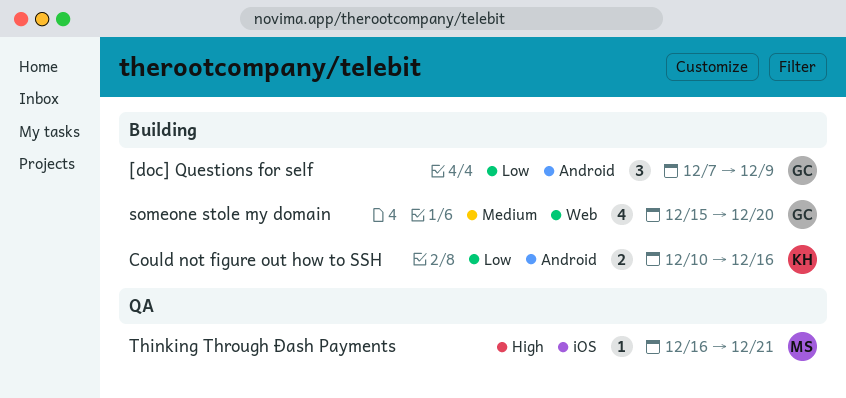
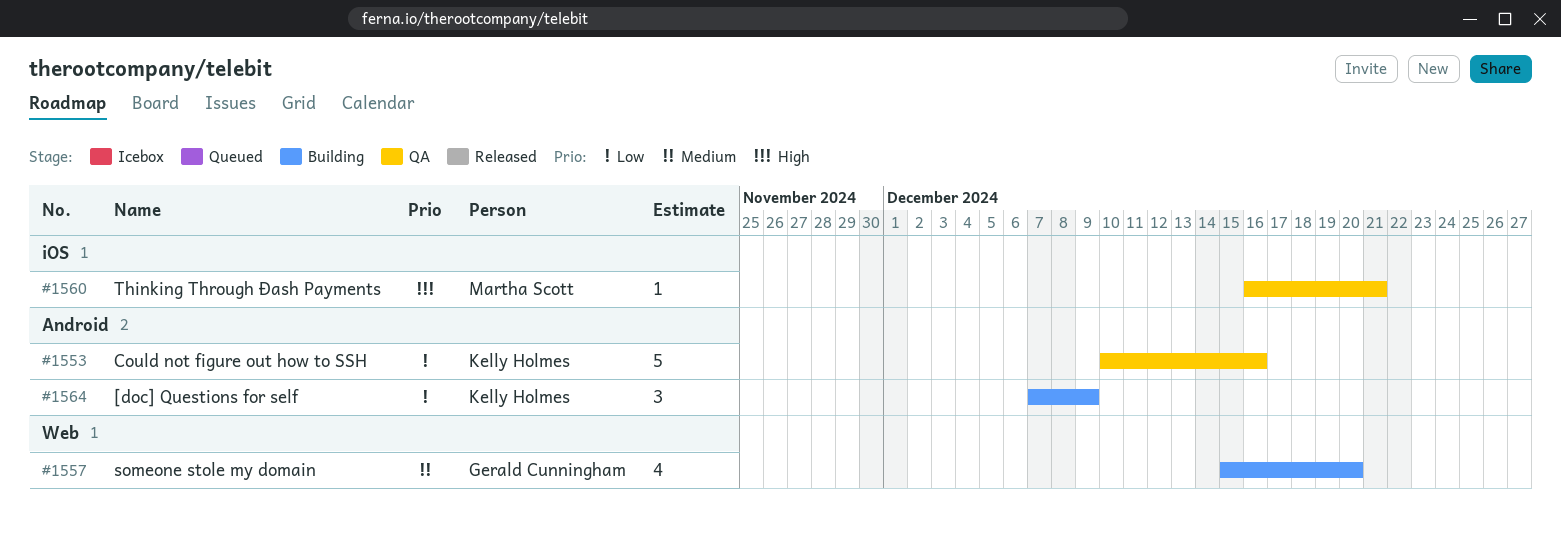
[doc] Questions for self, owner: Gerald Cunningham -> Kelly Holmes
Could not figure out how to SSH, status: Building -> QA
Could not figure out how to SSH, estimate: 2 -> 5

